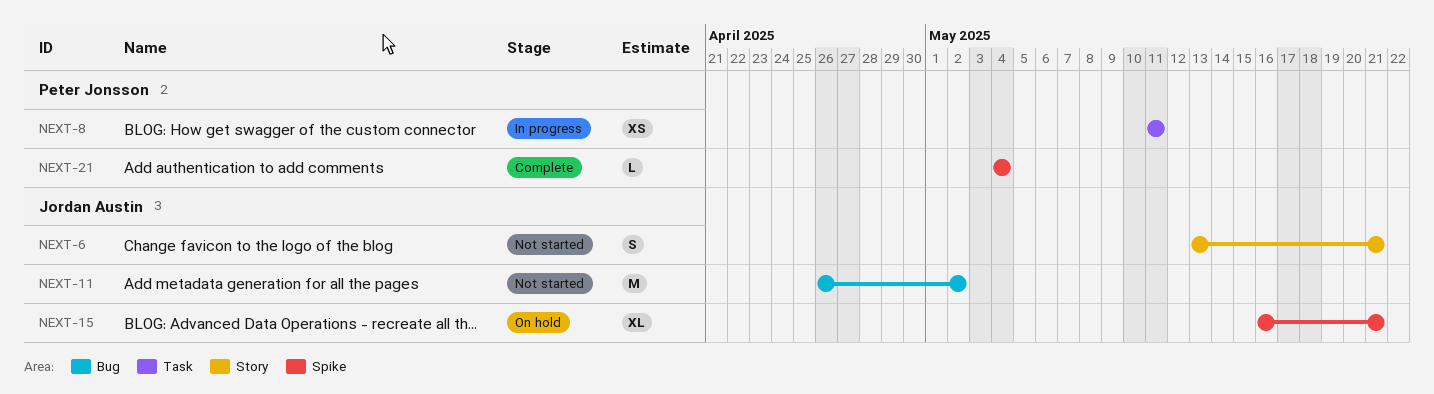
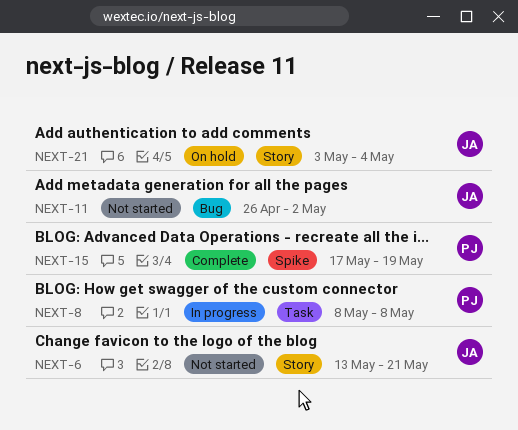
NEXT-8, start: May 11 -> May 8
NEXT-8, due: May 11 -> May 8
NEXT-15, status: On hold -> Complete
NEXT-15, owner: Jordan Austin -> Peter Jonsson
NEXT-15, start: May 16 -> May 17
NEXT-15, due: May 21 -> May 19
NEXT-21, status: Complete -> On hold
NEXT-21, owner: Peter Jonsson -> Jordan Austin
NEXT-21, label: Spike -> Story
NEXT-21, start: May 4 -> May 3

